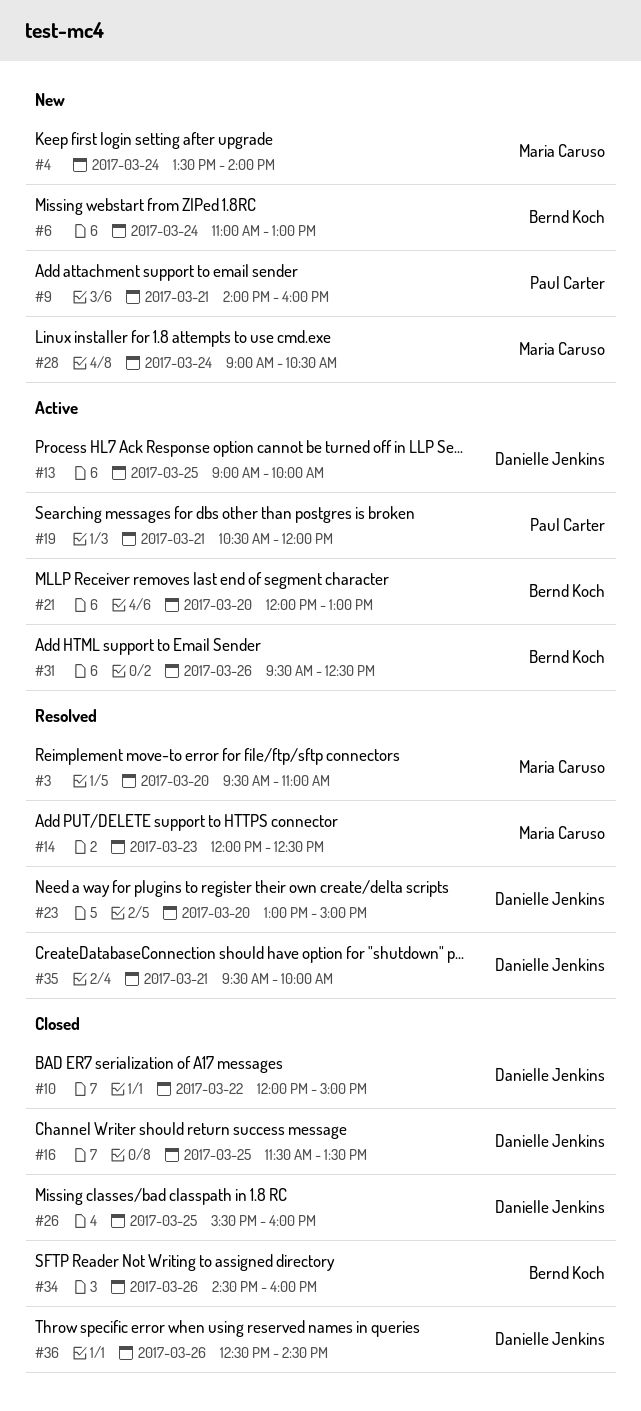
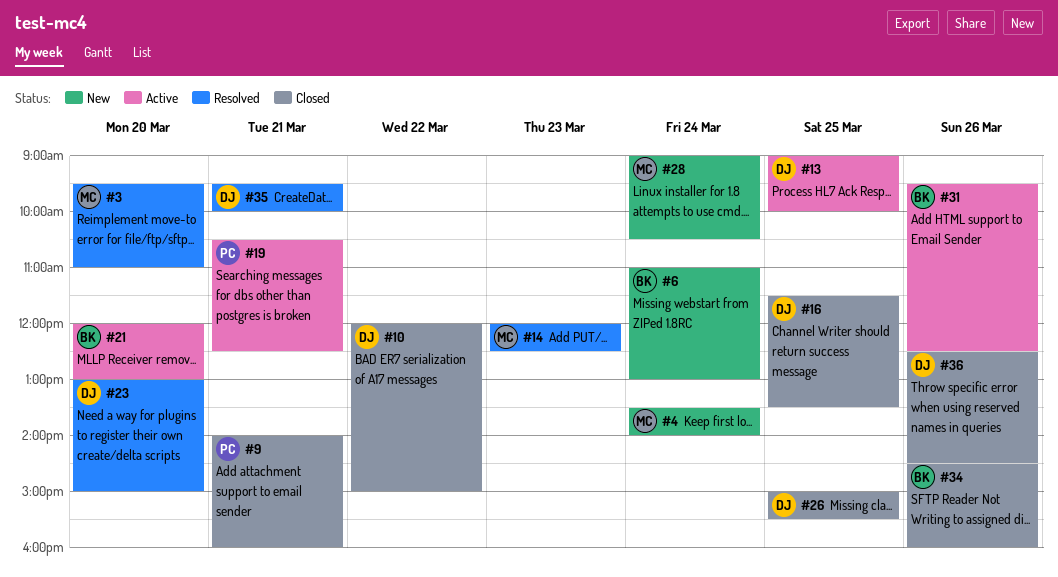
#9, status: New -> Closed
#19, ends: 12:00 -> 12:30
#26, begins: 15:30 -> 15:00
#26, ends: 16:00 -> 15:30

